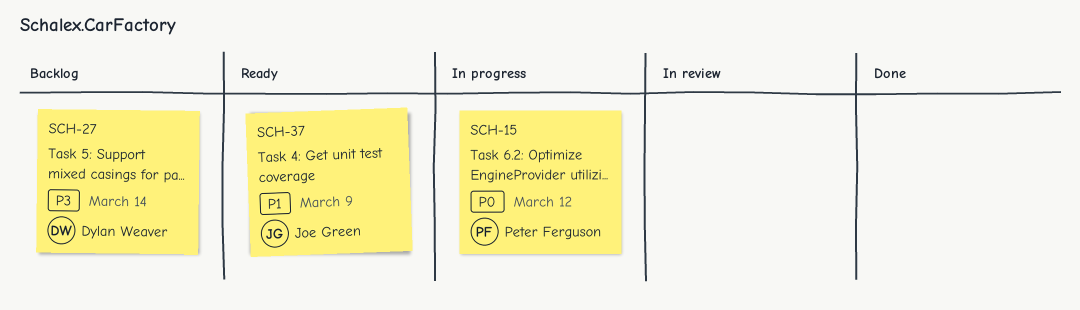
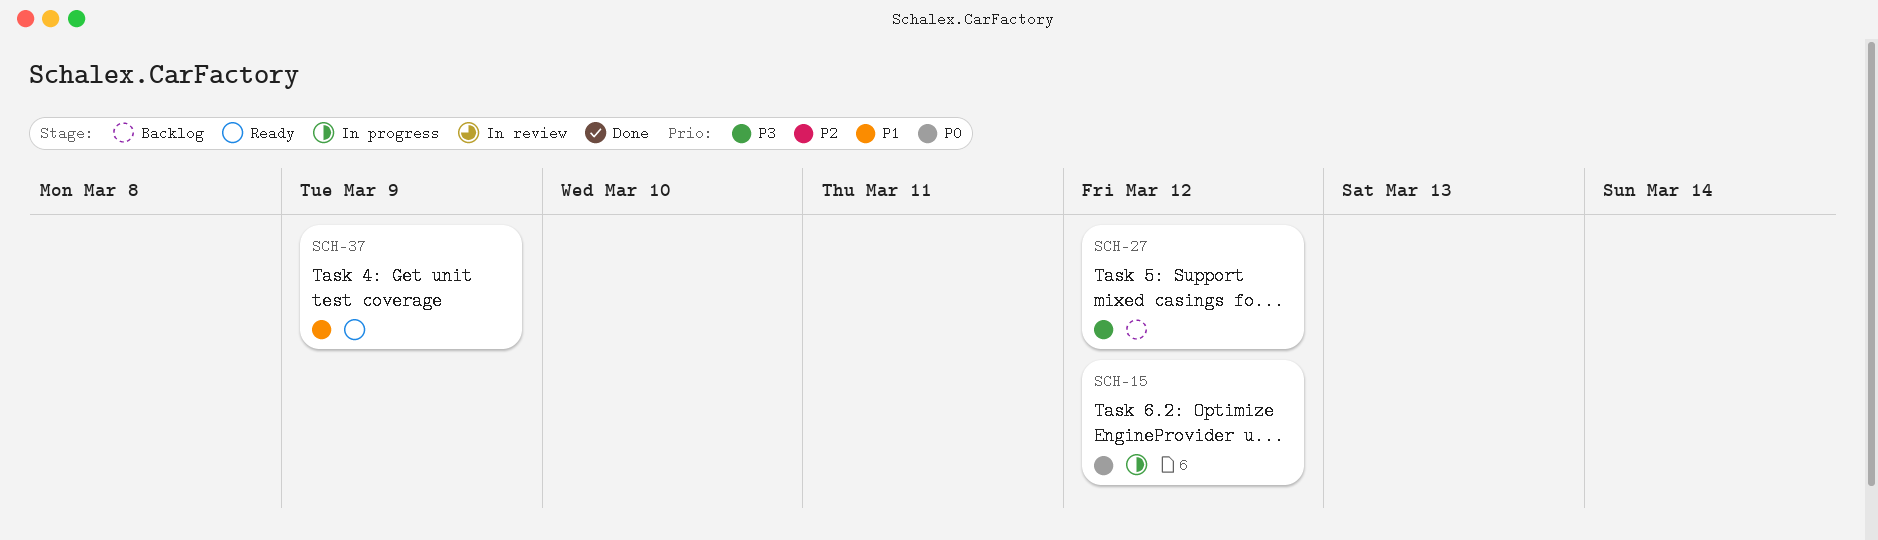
SCH-27, due: Mar 14 -> Mar 12

